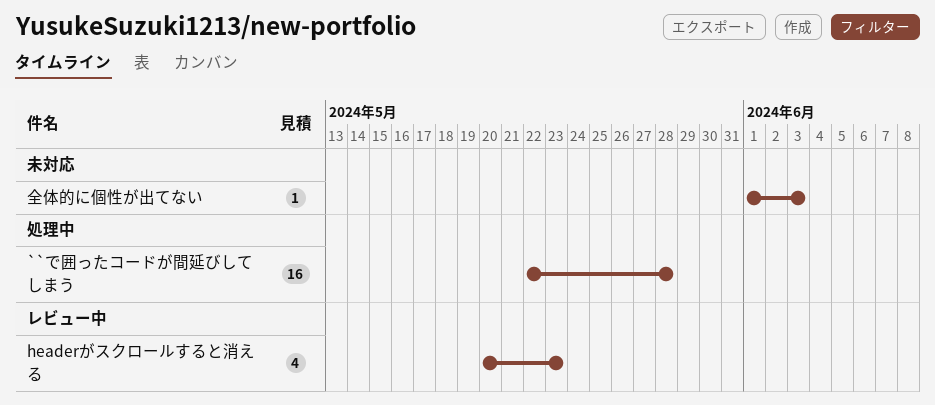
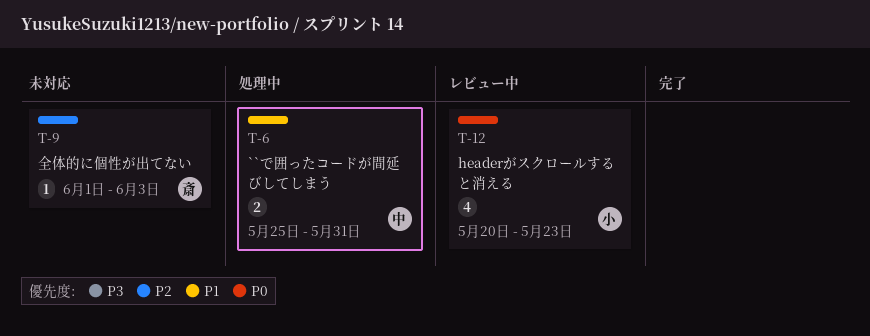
``で囲ったコードが間延びしてしまう, estimate: 16 -> 2
``で囲ったコードが間延びしてしまう, start: May 22 -> May 25
``で囲ったコードが間延びしてしまう, due: May 28 -> May 31

